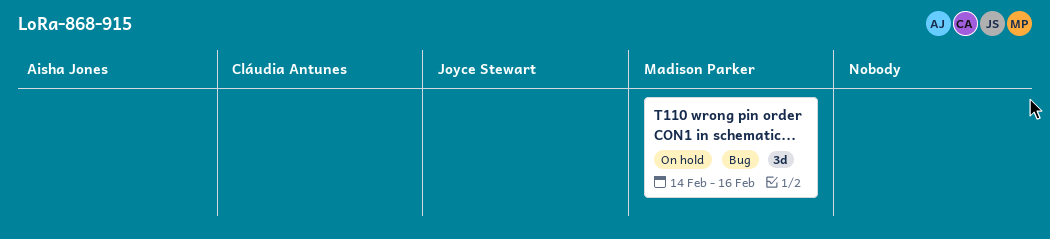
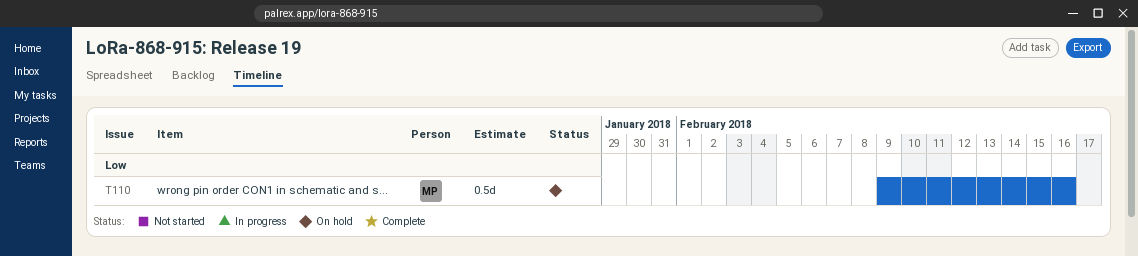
T110, estimate: 3d -> 0.5d
T110, start: Feb 14 -> Feb 9

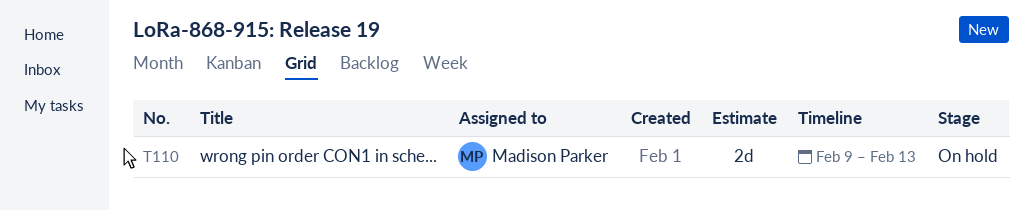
T110, estimate: 0.5d -> 2d
T110, due: Feb 16 -> Feb 13

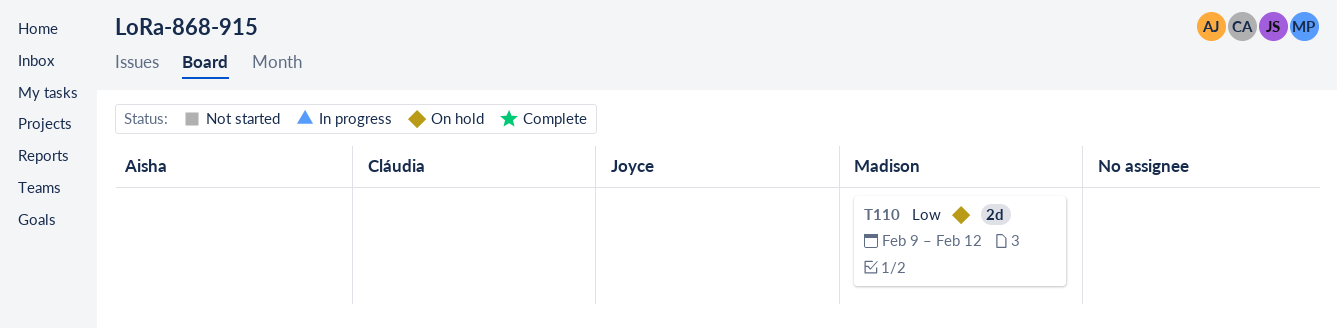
T110, due: Feb 13 -> Feb 12

